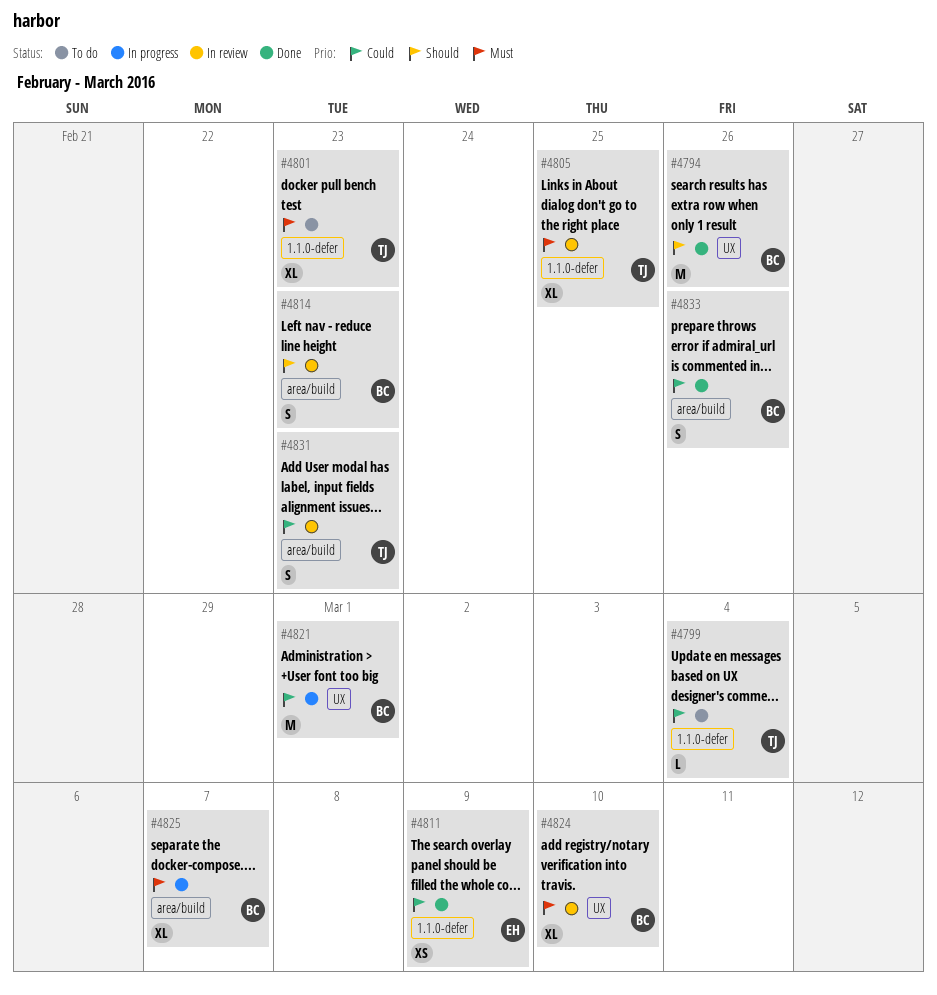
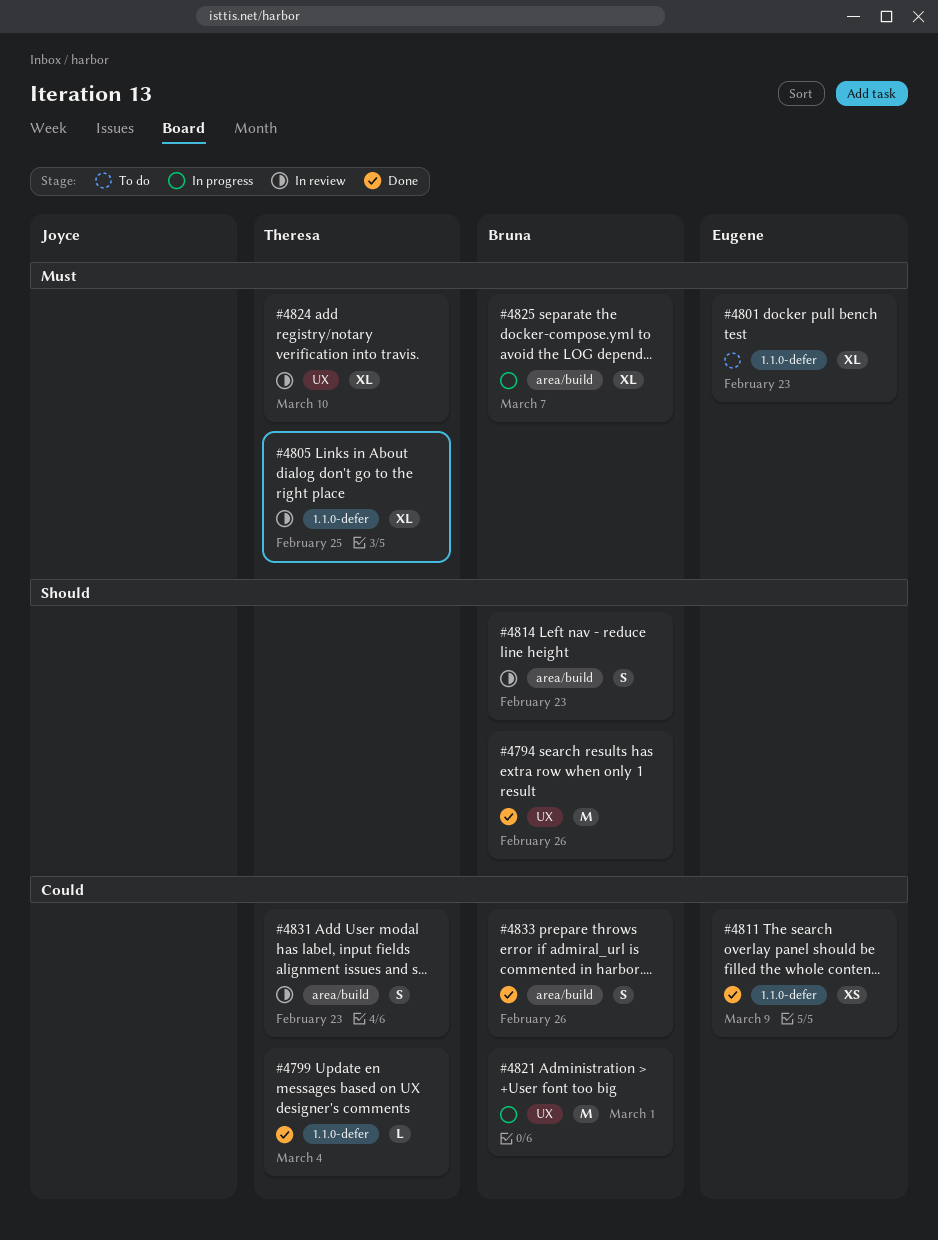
#4799, status: To do -> Done
#4801, owner: Theresa -> Eugene
#4824, owner: Bruna -> Theresa

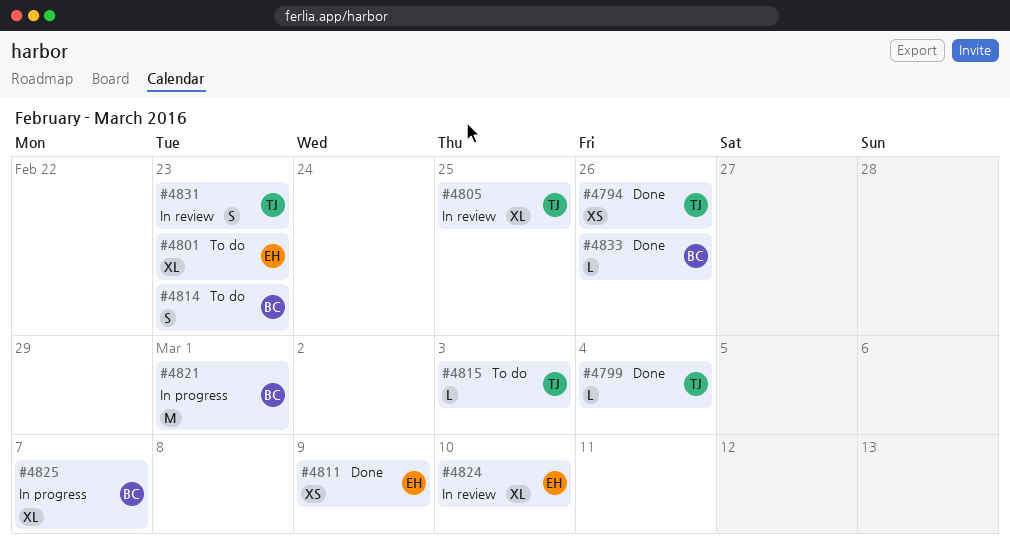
#4794, owner: Bruna -> Theresa
#4794, estimate: M -> XS
#4814, status: In review -> To do
#4815: none -> present
#4824, owner: Theresa -> Eugene
#4833, estimate: S -> L

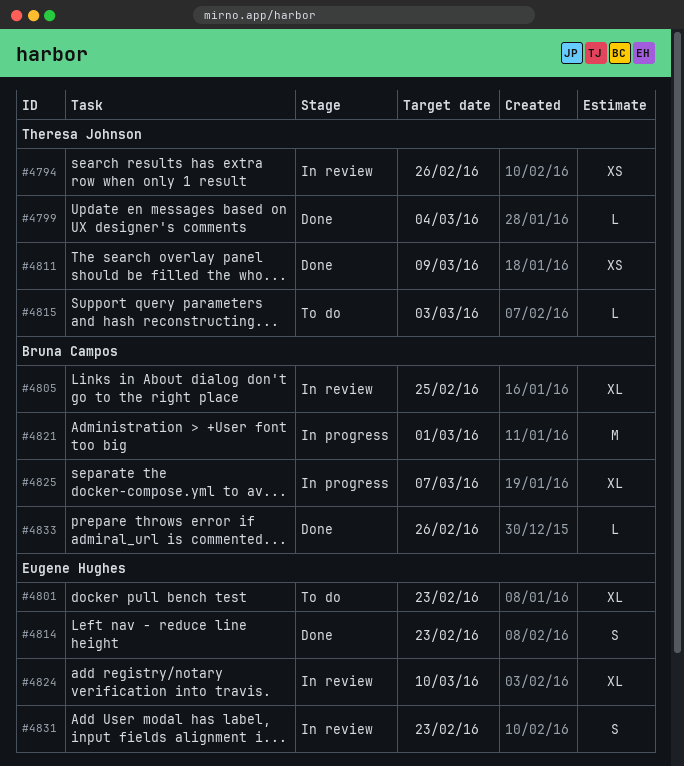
#4794, status: Done -> In review
#4805, owner: Theresa Johnson -> Bruna Campos
#4811, owner: Eugene Hughes -> Theresa Johnson
#4814, status: To do -> Done
#4814, owner: Bruna Campos -> Eugene Hughes
#4831, owner: Theresa Johnson -> Eugene Hughes

